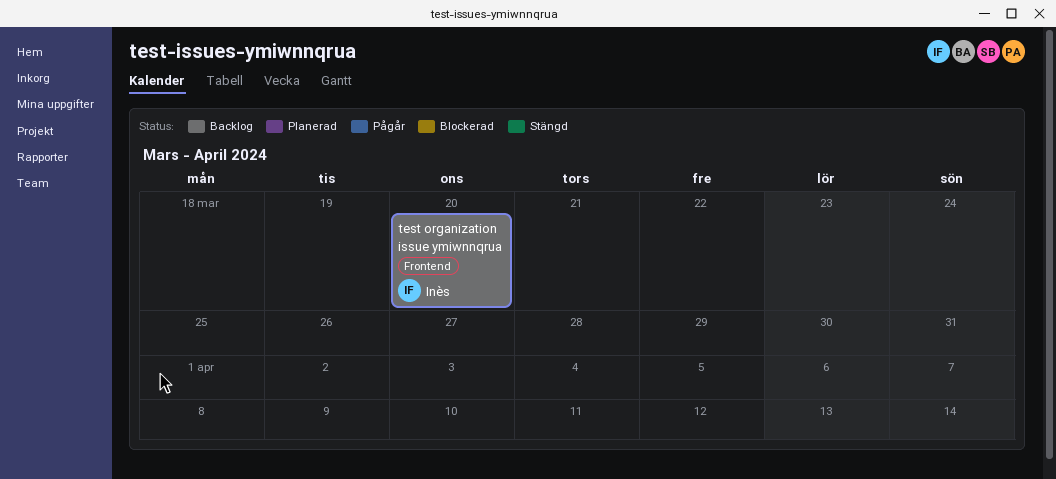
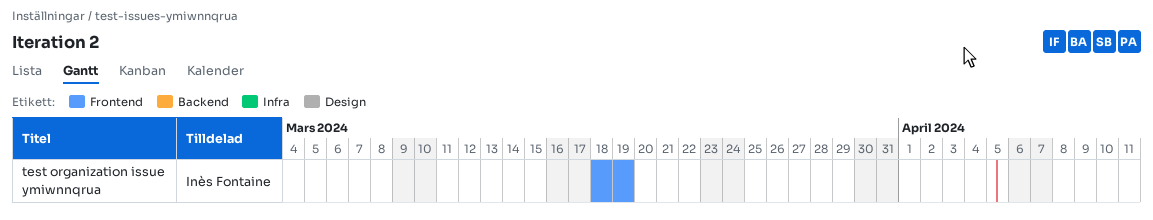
test organization issue ymiwnnqrua, due: Mar 20 -> Mar 19

